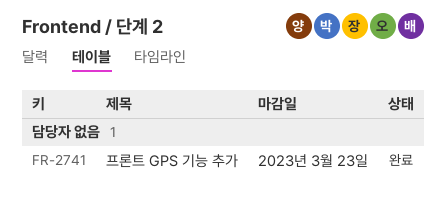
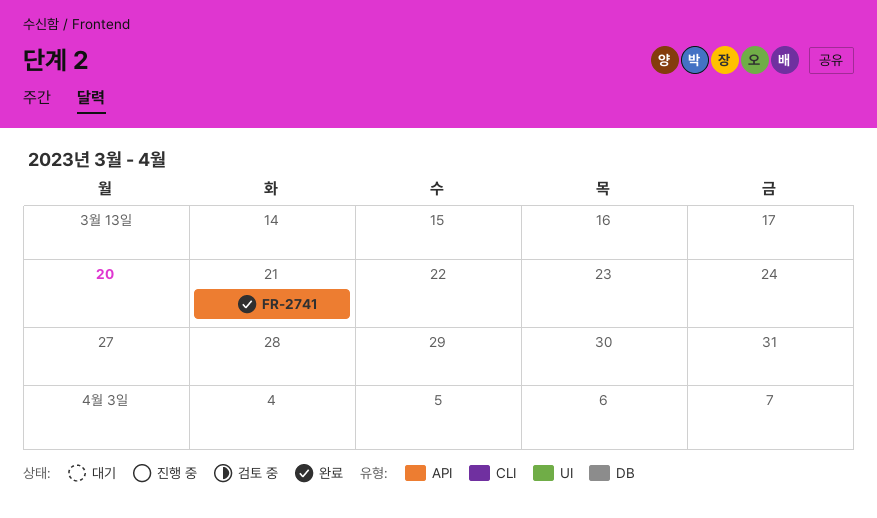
FR-2741, due: Mar 23 -> Mar 21

